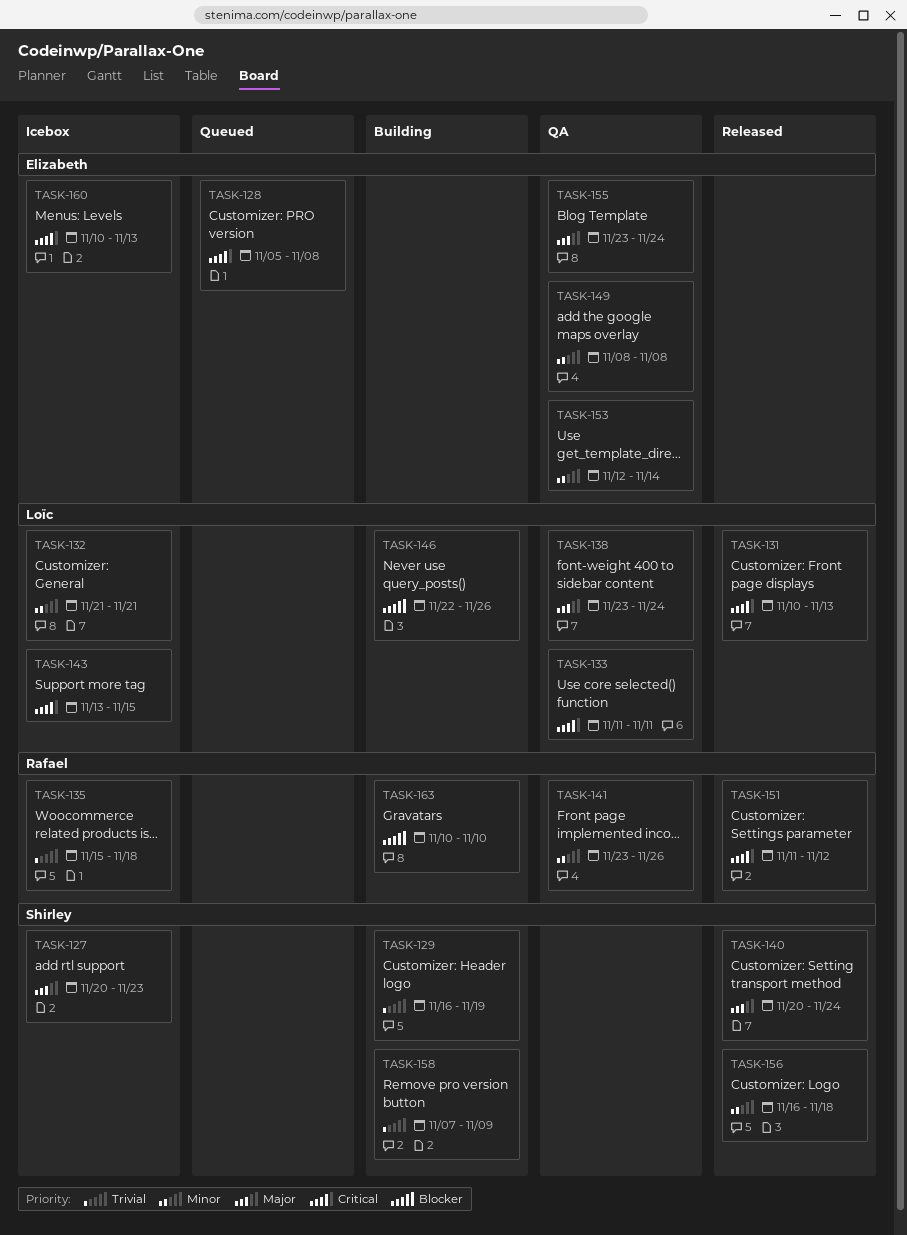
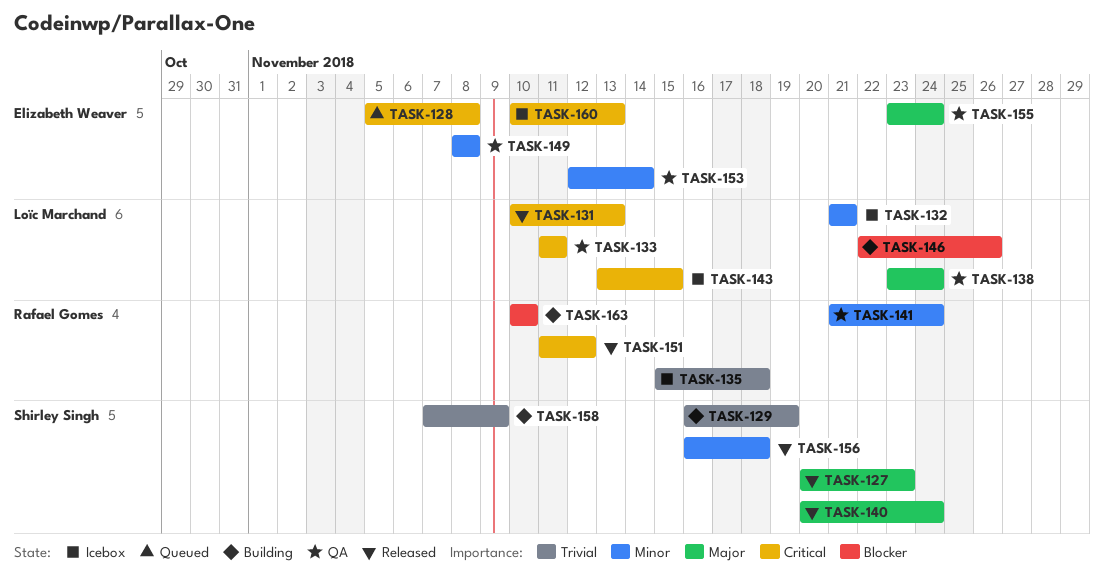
TASK-127, status: Icebox -> Released
TASK-141, start: Nov 23 -> Nov 21
TASK-141, due: Nov 26 -> Nov 24

